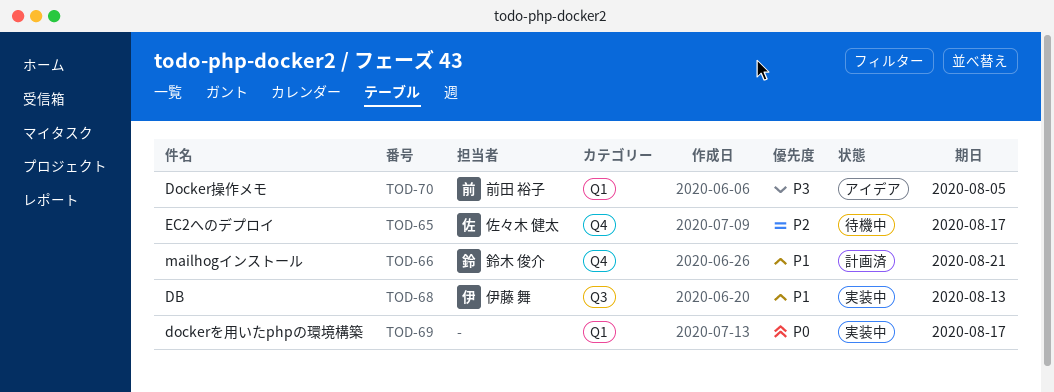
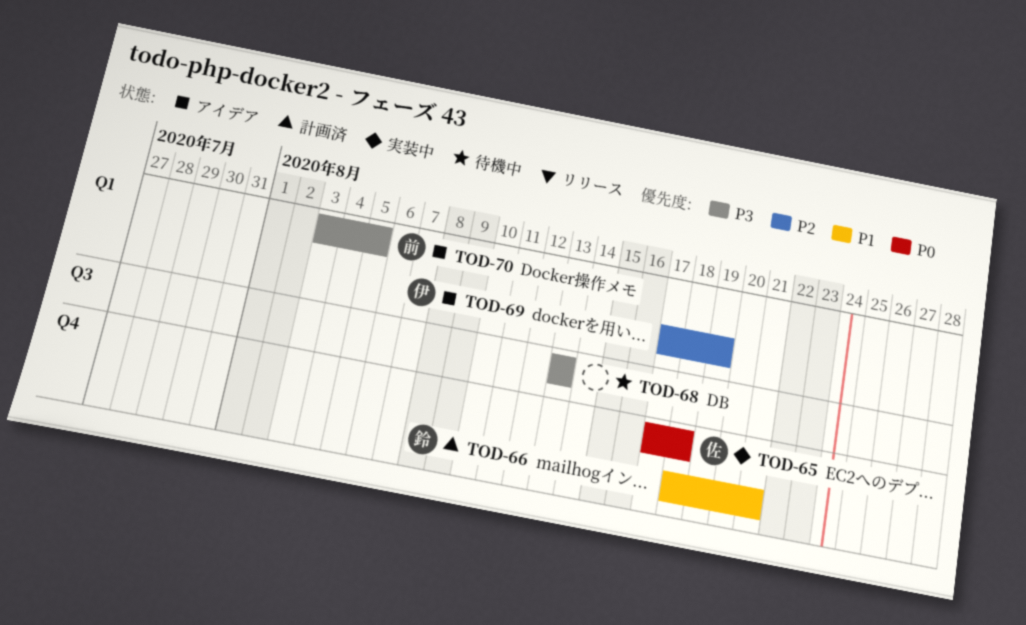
TOD-65, status: 待機中 -> 実装中
TOD-65, priority: P2 -> P0
TOD-65, due: Aug 17 -> Aug 18
TOD-68, status: 実装中 -> 待機中
TOD-68, owner: 伊藤 舞 -> none
TOD-68, priority: P1 -> P3
TOD-69, status: 実装中 -> アイデア
TOD-69, owner: none -> 伊藤 舞
TOD-69, priority: P0 -> P2
TOD-69, due: Aug 17 -> Aug 19

